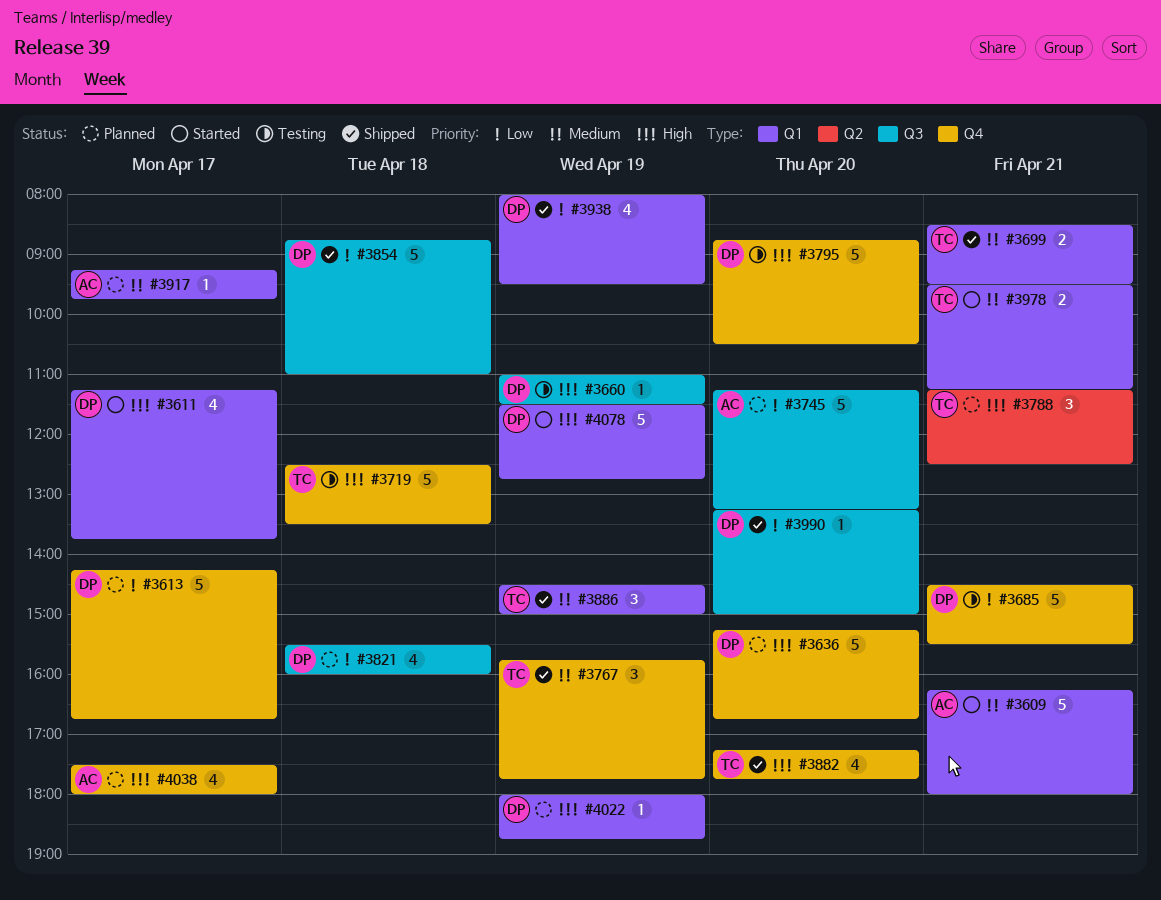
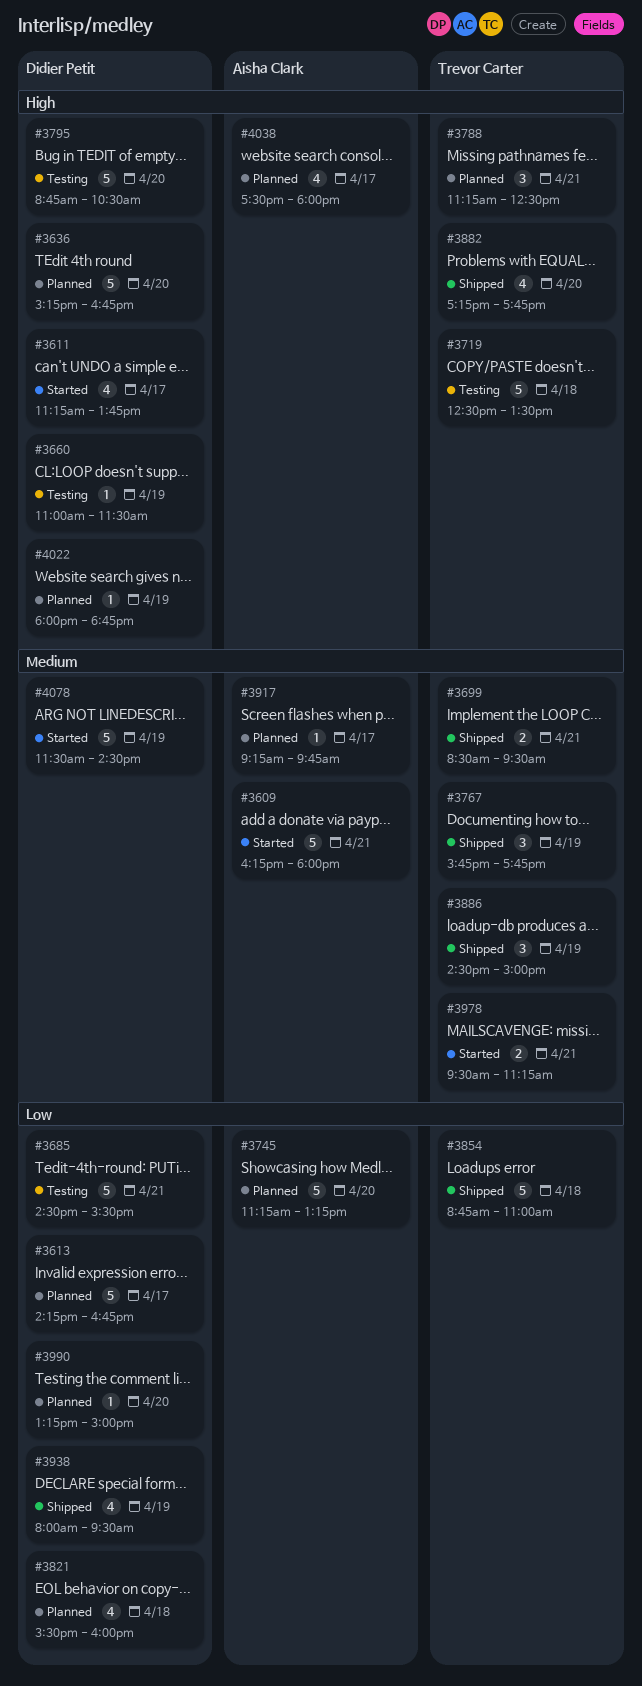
#3854, owner: Didier Petit -> Trevor Carter
#3990, status: Shipped -> Planned
#4078, priority: High -> Medium
#4078, ends: 12:45 -> 14:30

